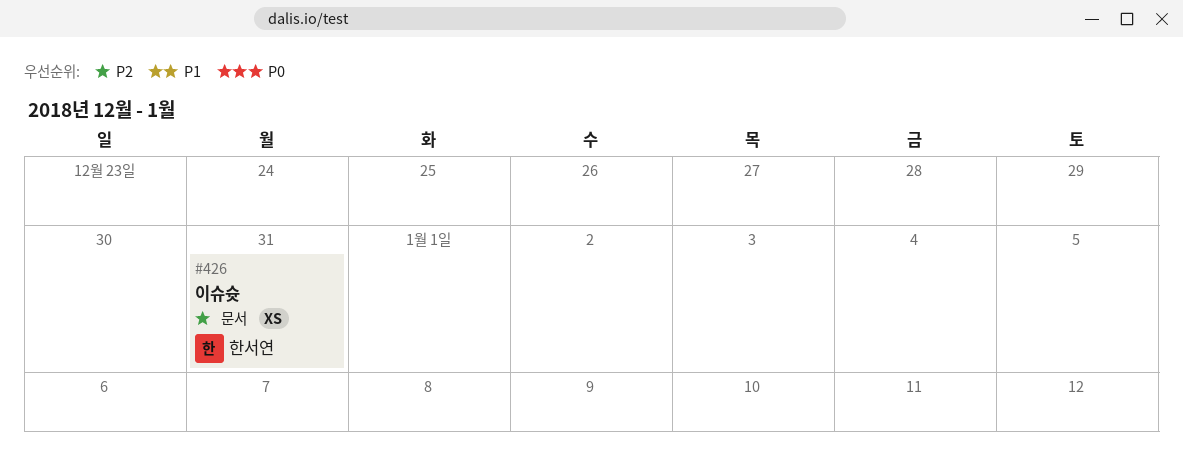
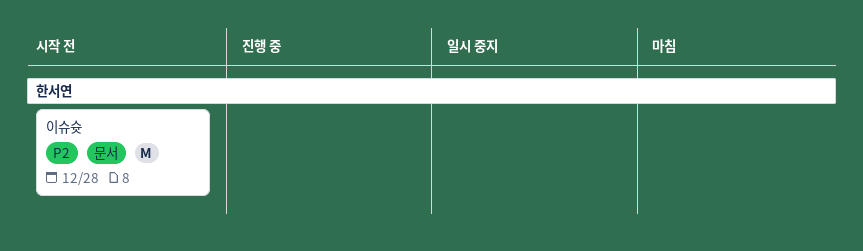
이슈슛, estimate: XS -> M
이슈슛, due: Dec 31 -> Dec 28

